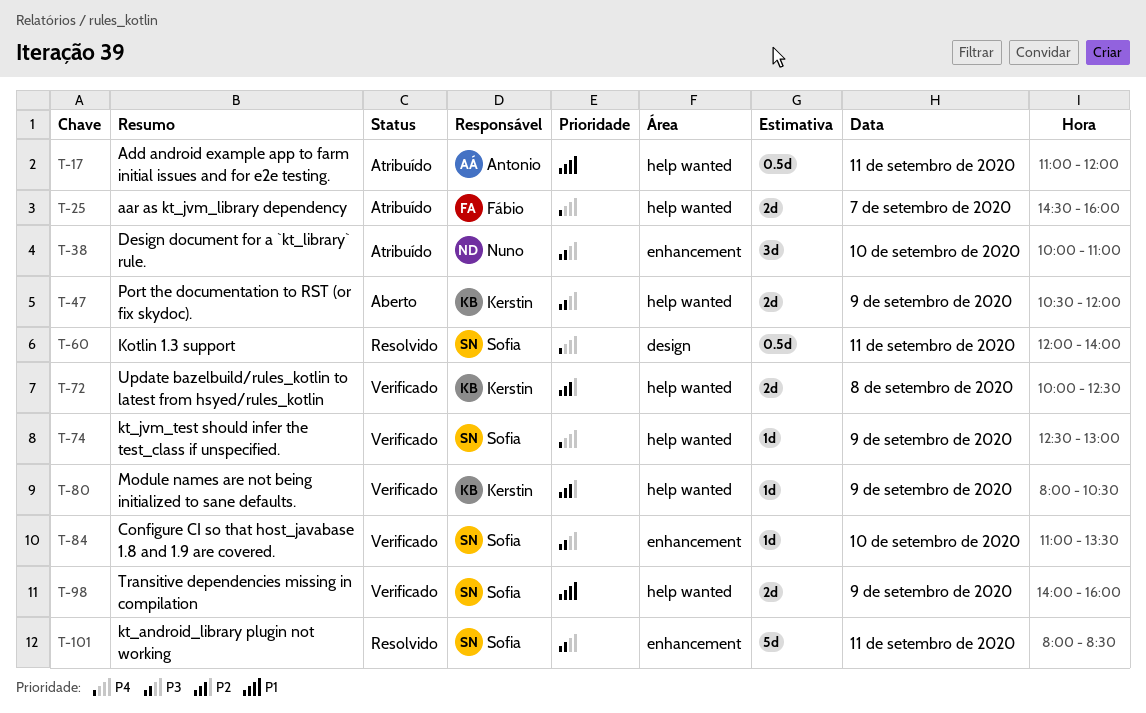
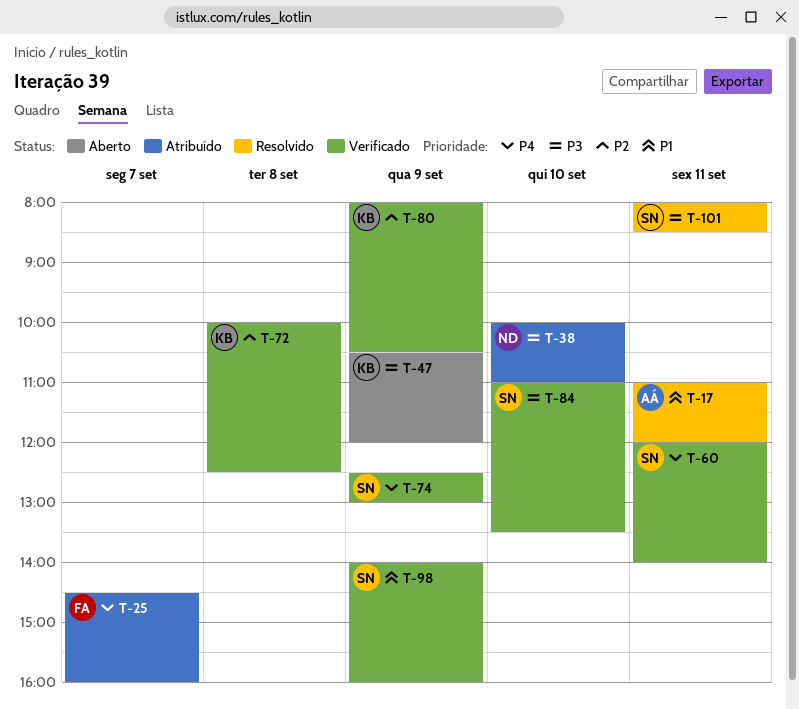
T-17, status: Atribuído -> Resolvido
T-60, status: Resolvido -> Verificado

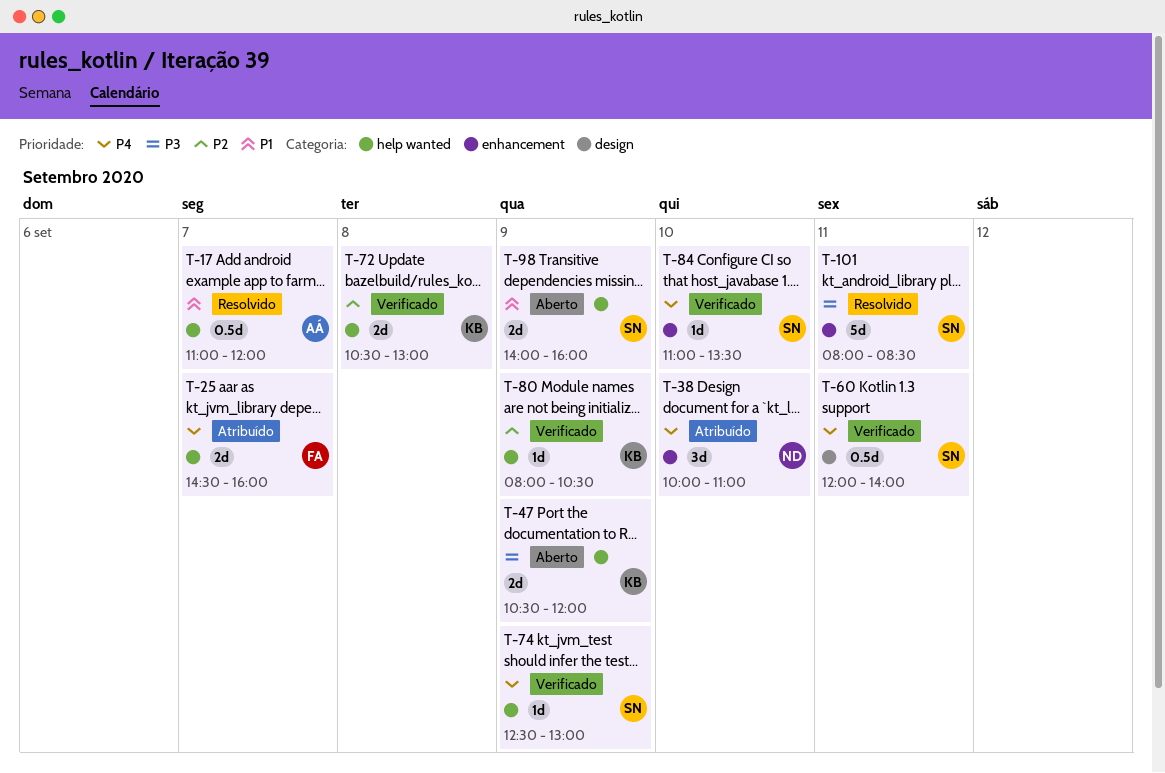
T-17, day: Sep 11 -> Sep 7
T-38, priority: P3 -> P4
T-72, begins: 10:00 -> 10:30
T-72, ends: 12:30 -> 13:00
T-84, priority: P3 -> P4
T-98, status: Verificado -> Aberto

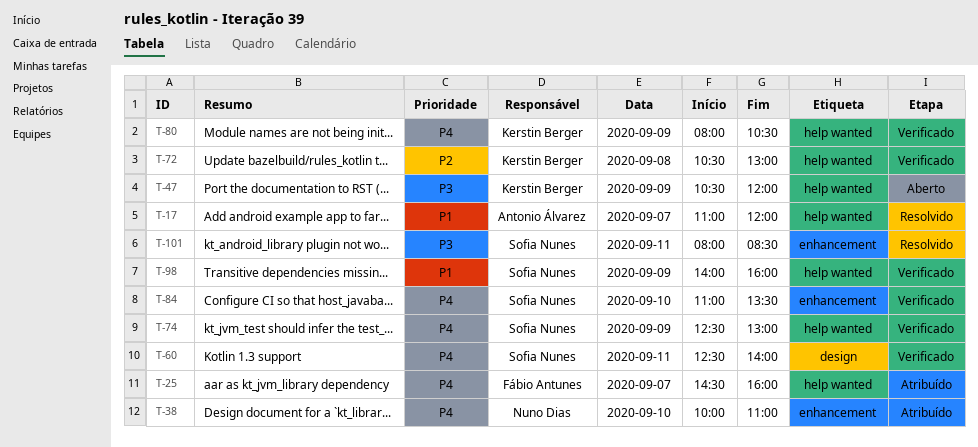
T-60, begins: 12:00 -> 12:30
T-80, priority: P2 -> P4
T-98, status: Aberto -> Verificado

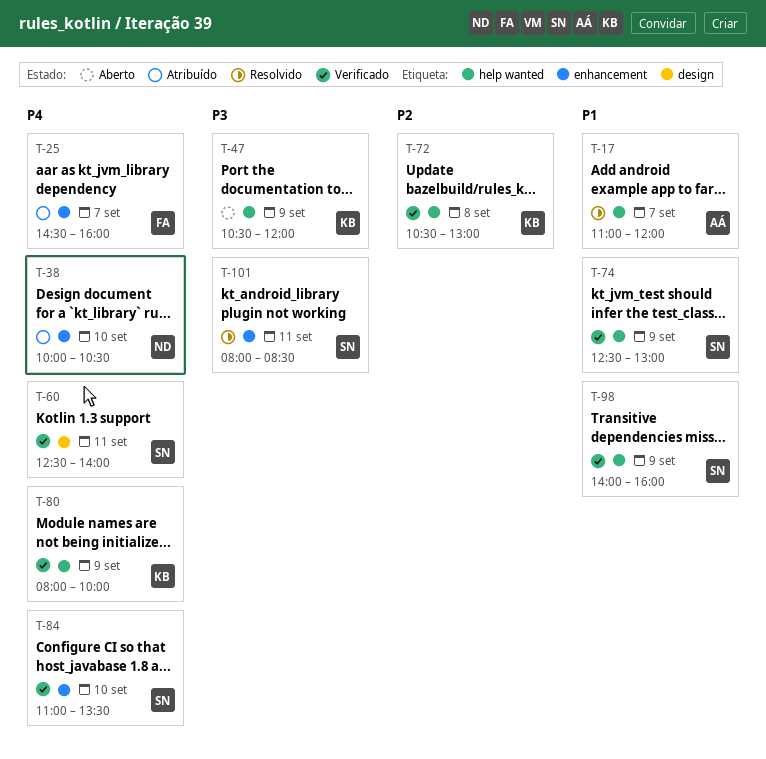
T-25, label: help wanted -> enhancement
T-38, ends: 11:00 -> 10:30
T-74, priority: P4 -> P1
T-80, ends: 10:30 -> 10:00

